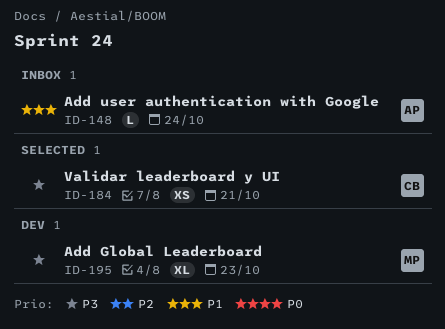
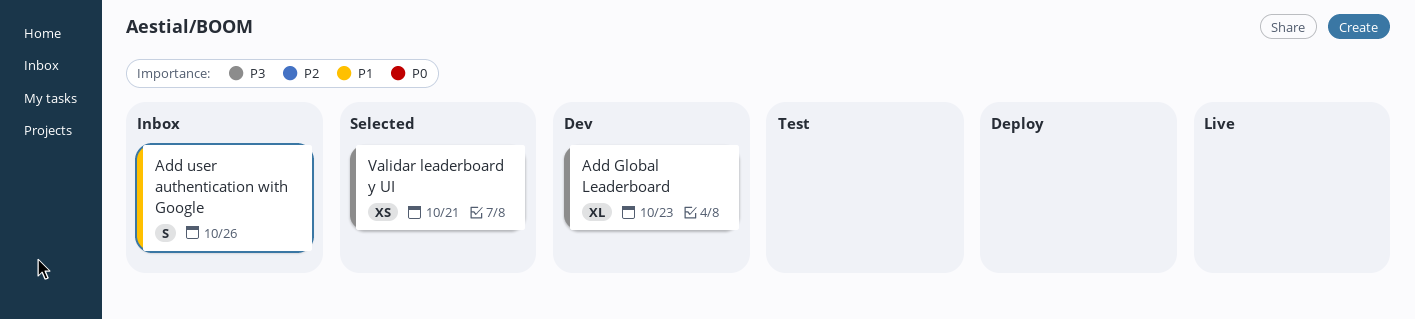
Add user authentication with Google, estimate: L -> S
Add user authentication with Google, due: Oct 24 -> Oct 26

